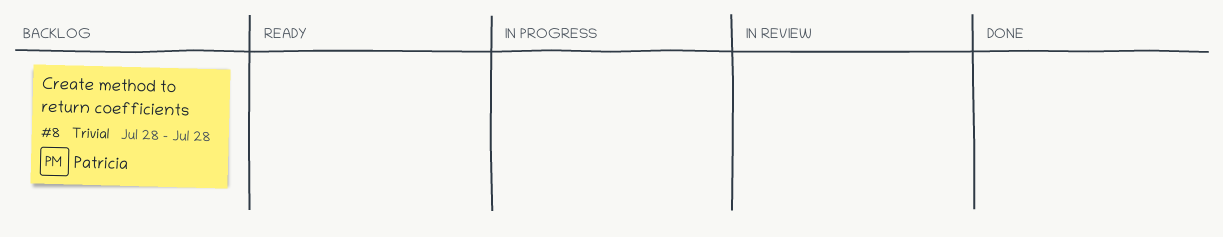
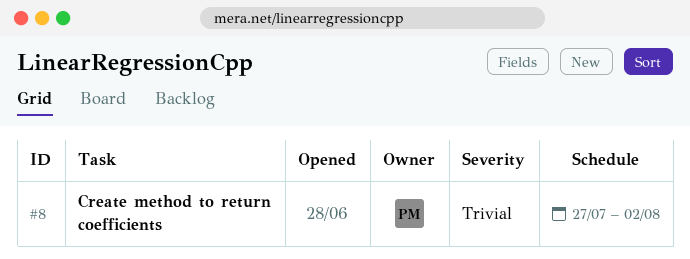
#8, start: Jul 28 -> Jul 27
#8, due: Jul 28 -> Aug 2

